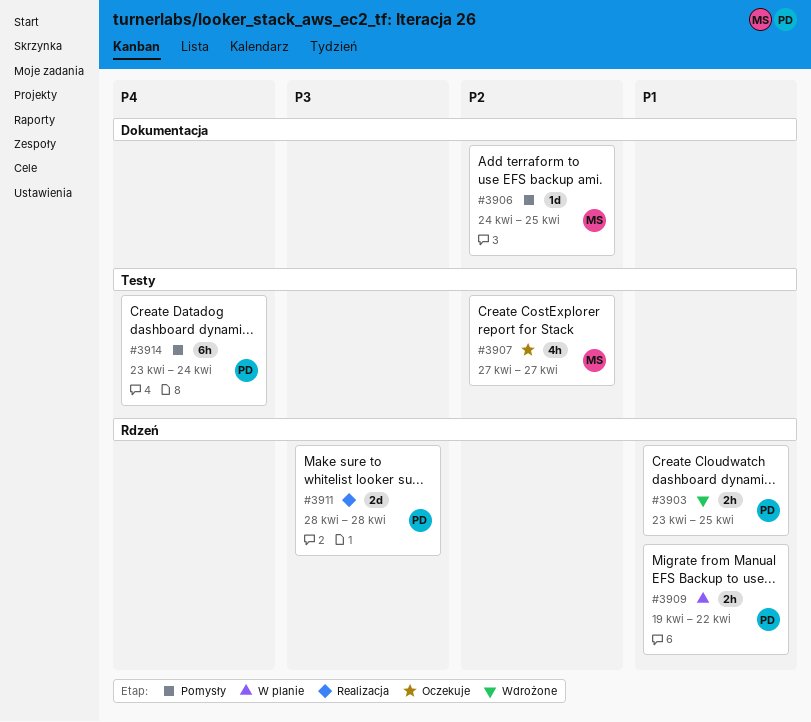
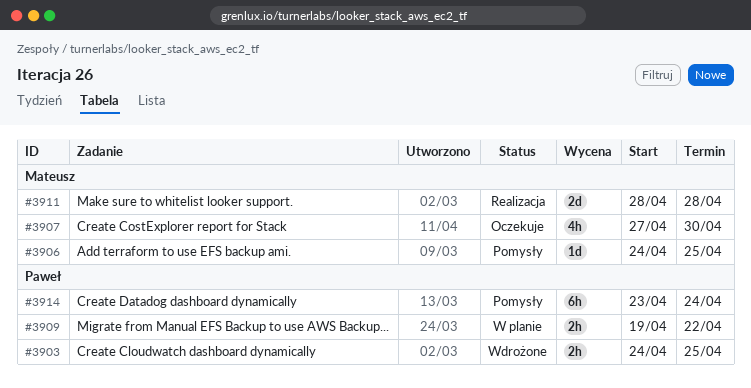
#3903, start: Apr 23 -> Apr 24
#3907, due: Apr 27 -> Apr 30
#3911, owner: Paweł -> Mateusz

